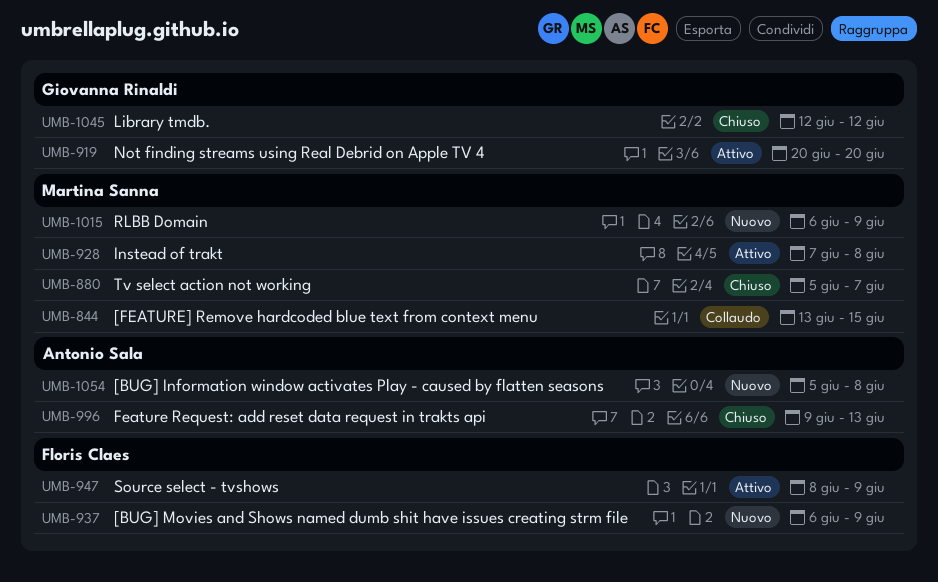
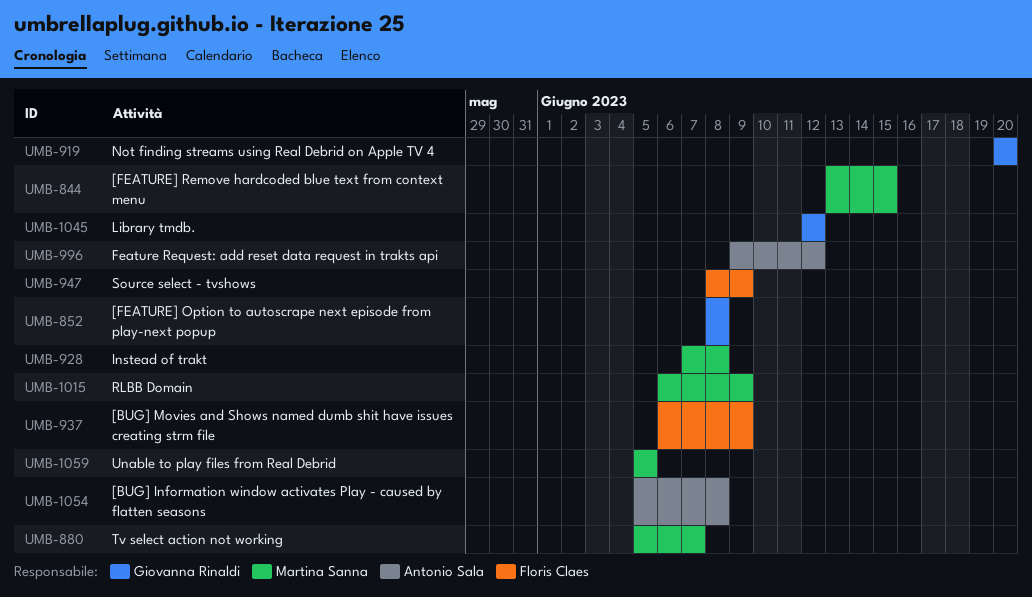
UMB-852: none -> present
UMB-996, due: Jun 13 -> Jun 12
UMB-1059: none -> present

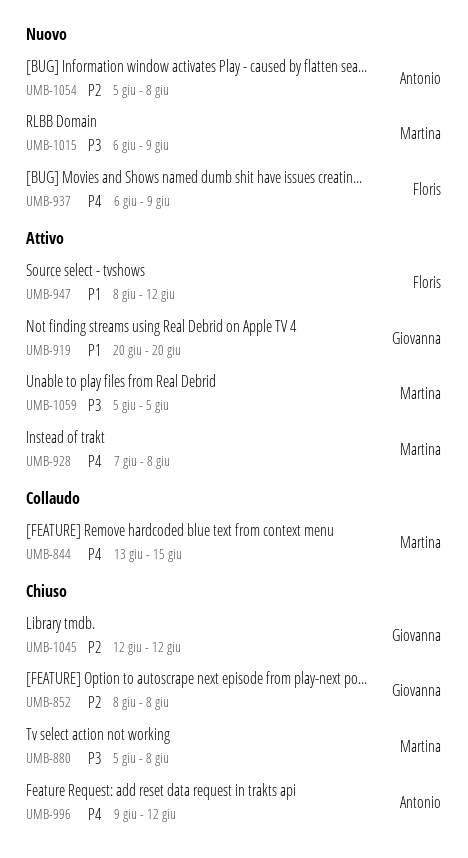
UMB-880, due: Jun 7 -> Jun 8
UMB-947, due: Jun 9 -> Jun 12

